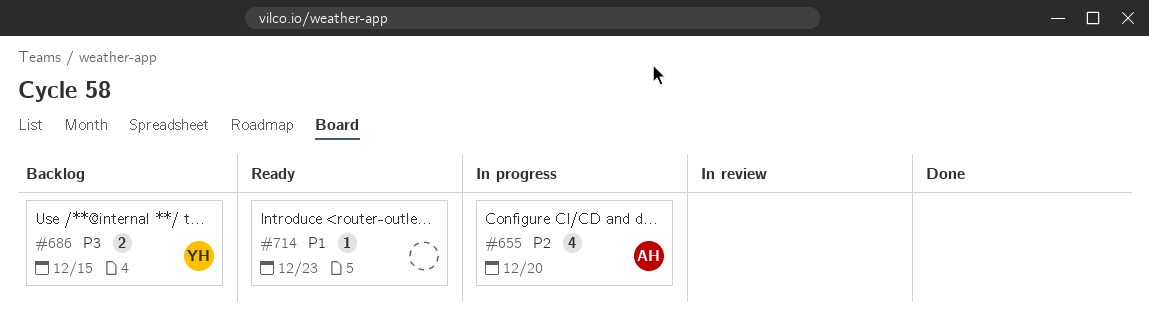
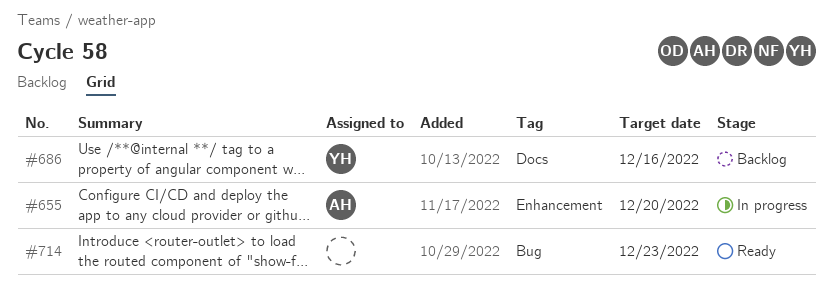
#686, due: Dec 15 -> Dec 16

